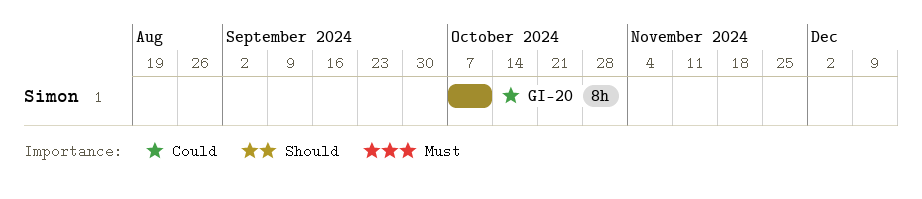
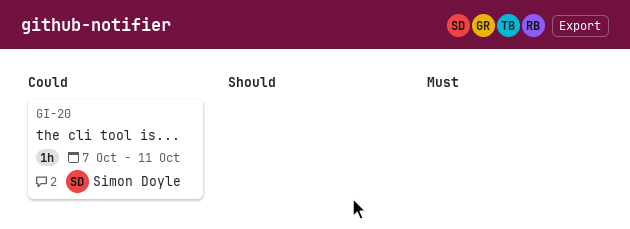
GI-20, estimate: 8h -> 1h

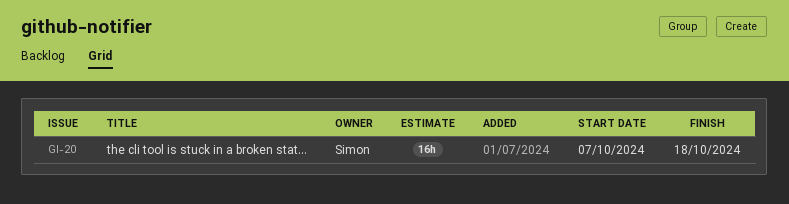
GI-20, estimate: 1h -> 16h
GI-20, due: Oct 11 -> Oct 18

